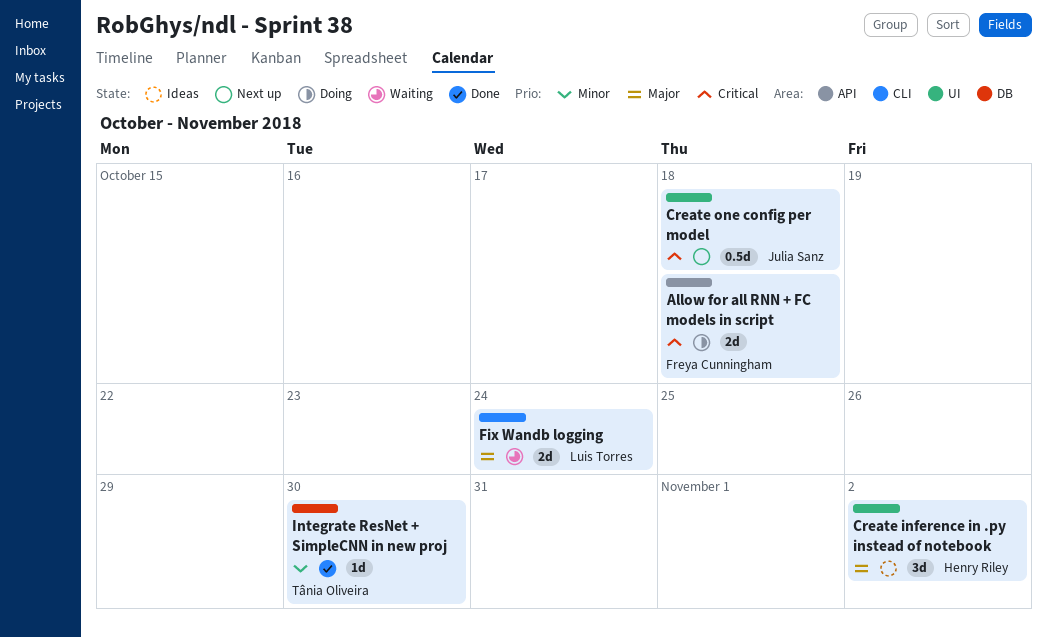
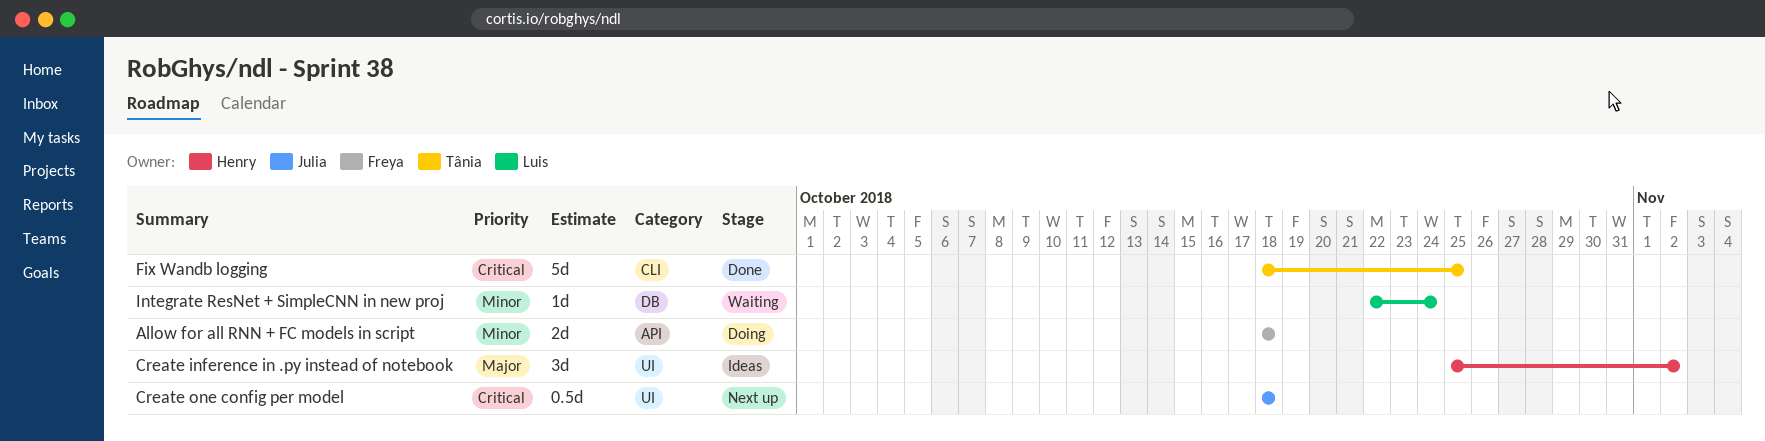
Allow for all RNN + FC models in script, priority: Critical -> Minor
Fix Wandb logging, status: Waiting -> Done
Fix Wandb logging, owner: Luis Torres -> Tânia Oliveira
Fix Wandb logging, priority: Major -> Critical
Fix Wandb logging, estimate: 2d -> 5d
Fix Wandb logging, due: Oct 24 -> Oct 25
Integrate ResNet + SimpleCNN in new proj, status: Done -> Waiting
Integrate ResNet + SimpleCNN in new proj, owner: Tânia Oliveira -> Luis Torres
Integrate ResNet + SimpleCNN in new proj, due: Oct 30 -> Oct 24

